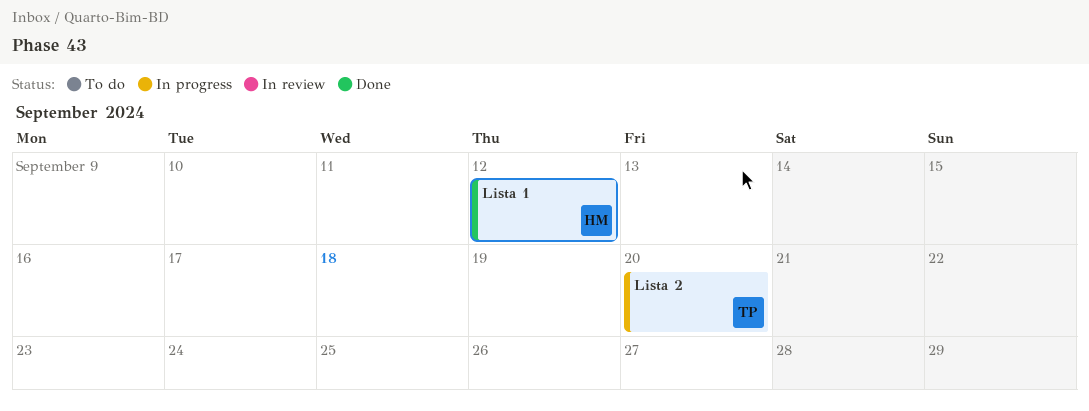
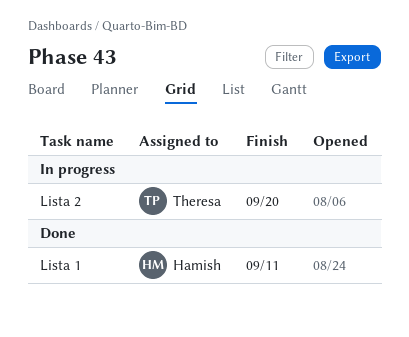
Lista 1, due: Sep 12 -> Sep 11

